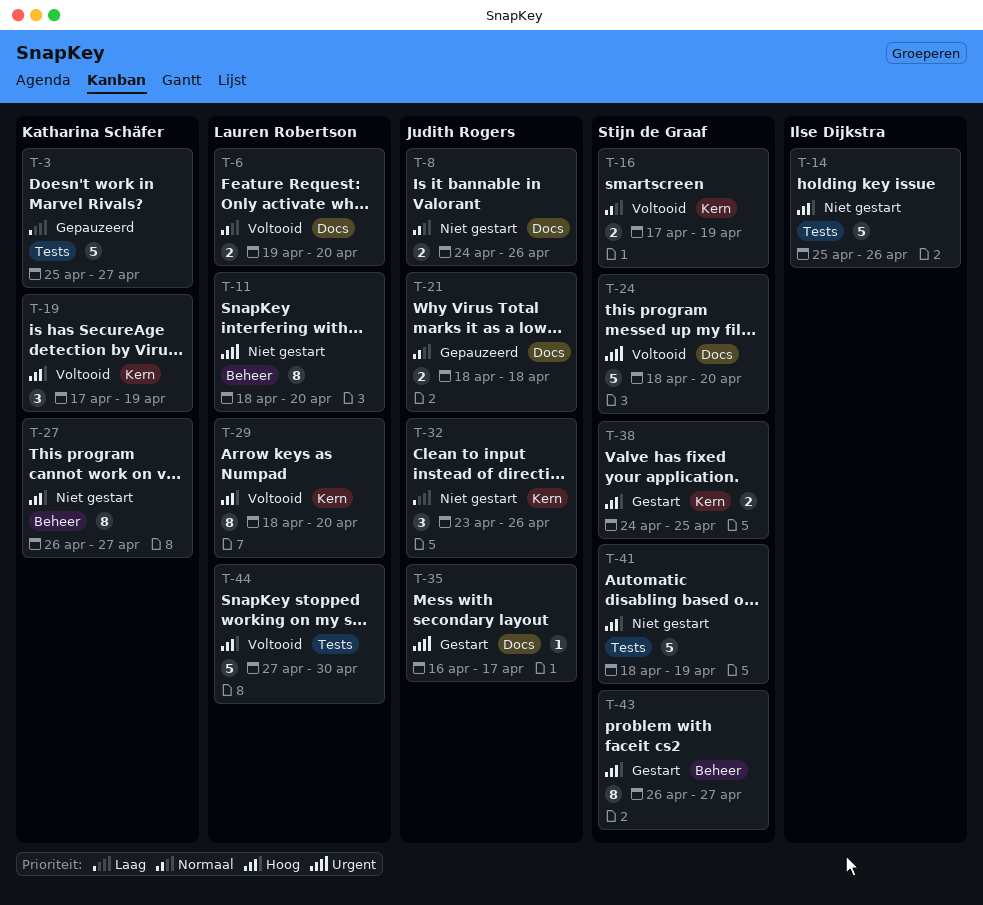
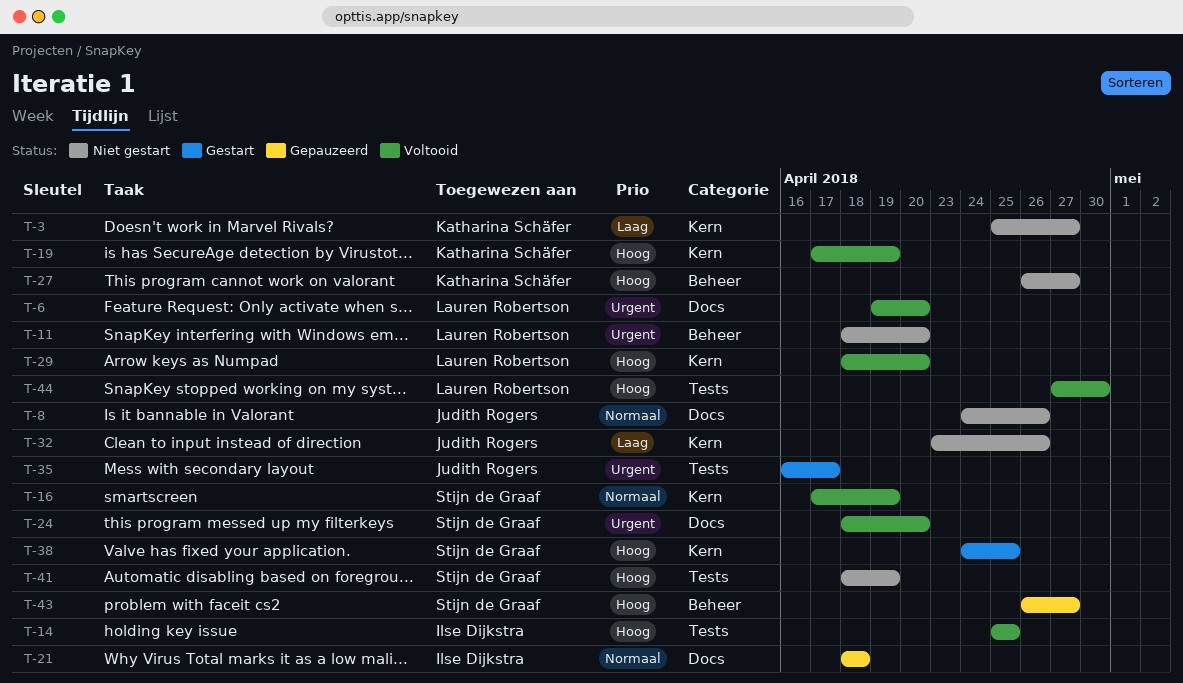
T-3, status: Gepauzeerd -> Niet gestart
T-3, label: Tests -> Kern
T-6, priority: Normaal -> Urgent
T-14, status: Niet gestart -> Voltooid
T-14, due: Apr 26 -> Apr 25
T-21, owner: Judith Rogers -> Ilse Dijkstra
T-35, label: Docs -> Tests
T-43, status: Gestart -> Gepauzeerd

